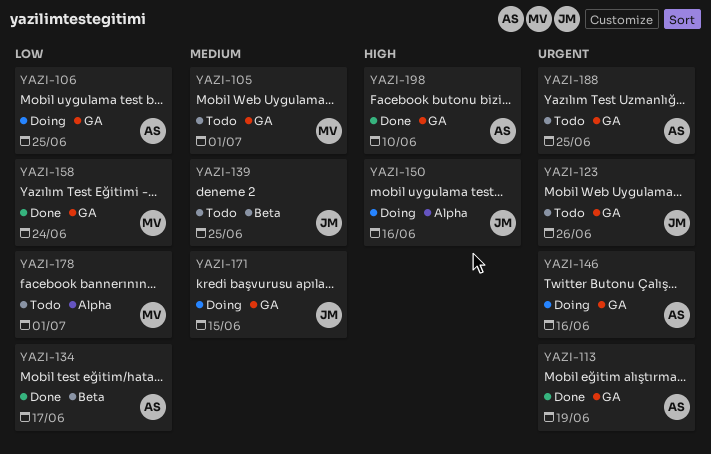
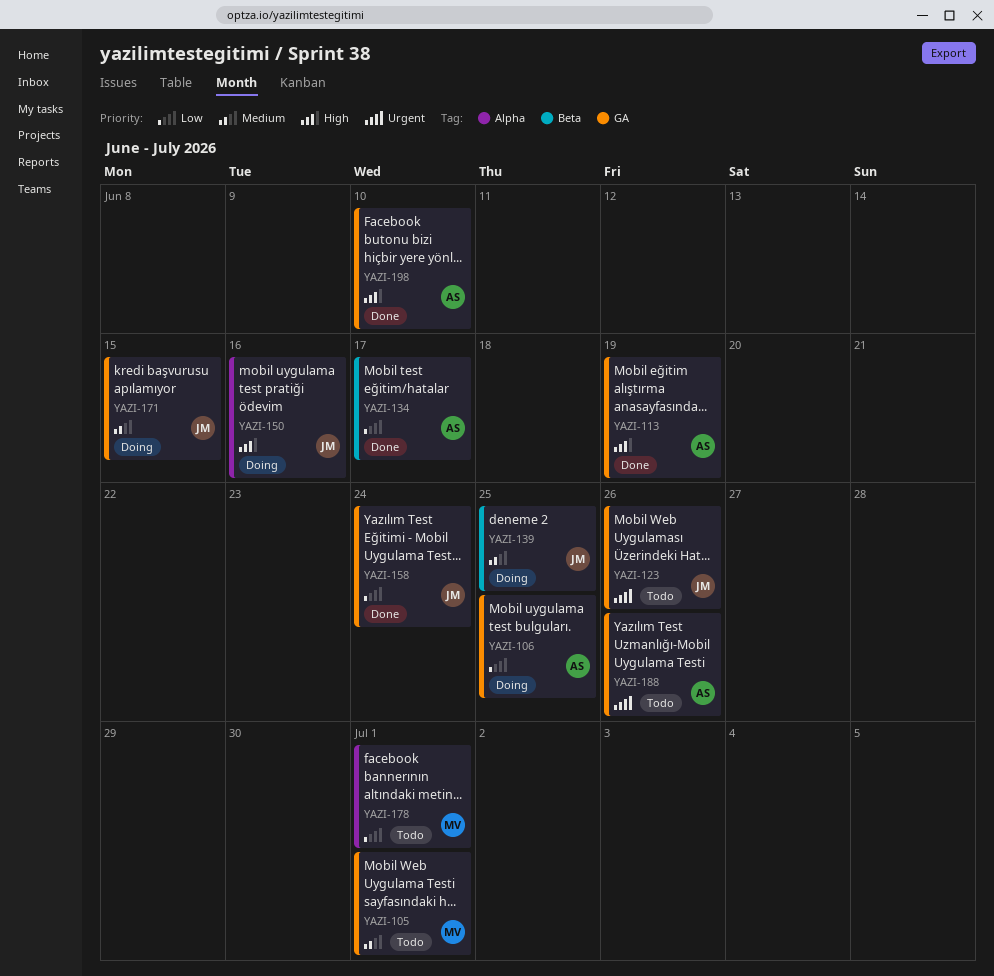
YAZI-113, priority: Urgent -> High
YAZI-139, status: Todo -> Doing
YAZI-146: present -> none
YAZI-158, owner: MV -> JM
YAZI-188, due: Jun 25 -> Jun 26

